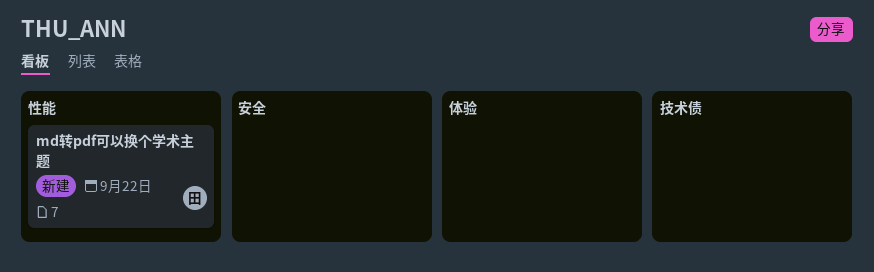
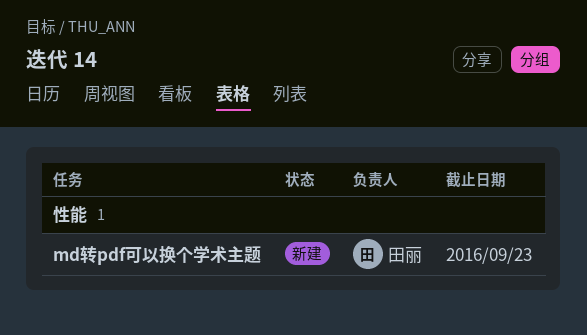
md转pdf可以换个学术主题, due: Sep 22 -> Sep 23

